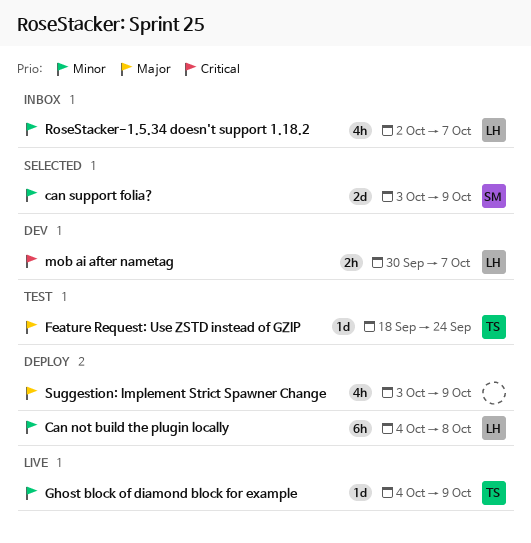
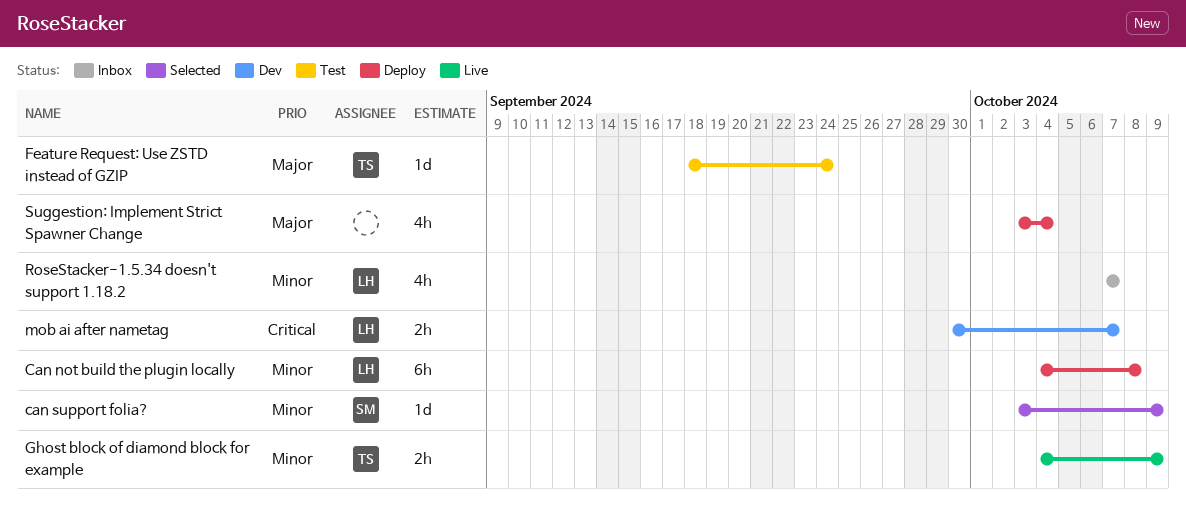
can support folia?, estimate: 2d -> 1d
Ghost block of diamond block for example, estimate: 1d -> 2h
RoseStacker-1.5.34 doesn't support 1.18.2, start: Oct 2 -> Oct 7
Suggestion: Implement Strict Spawner Change, due: Oct 9 -> Oct 4

